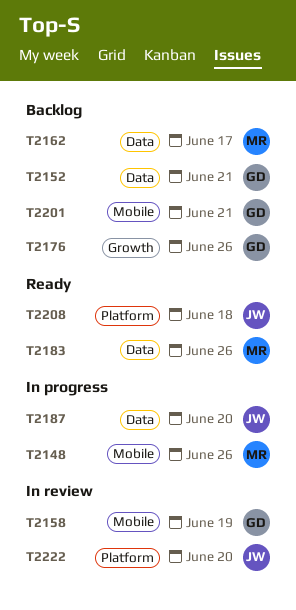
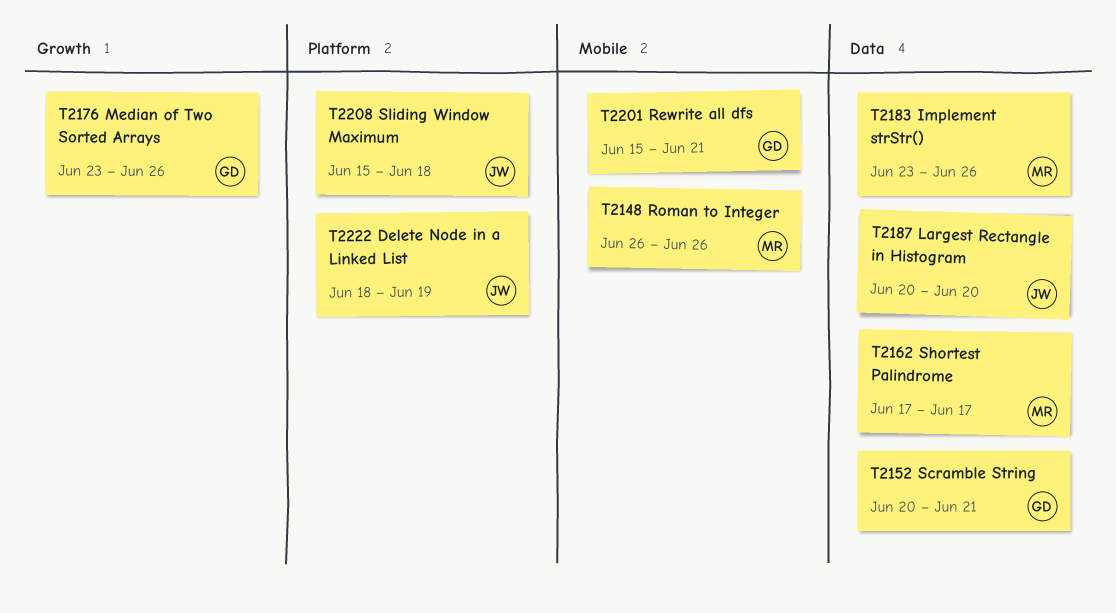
T2158: present -> none
T2222, due: Jun 20 -> Jun 19

